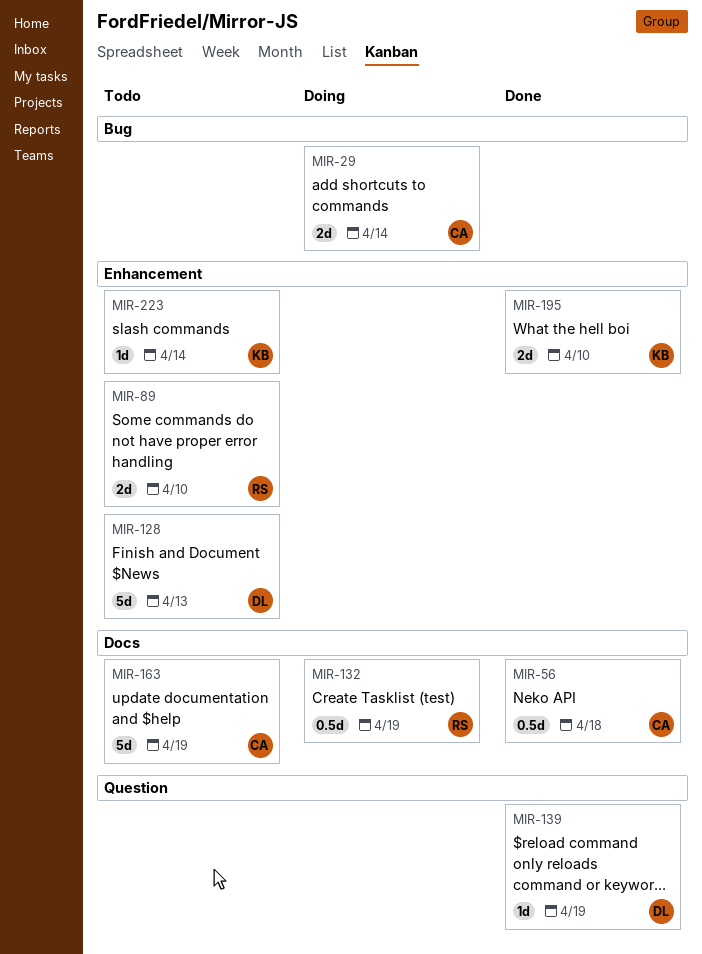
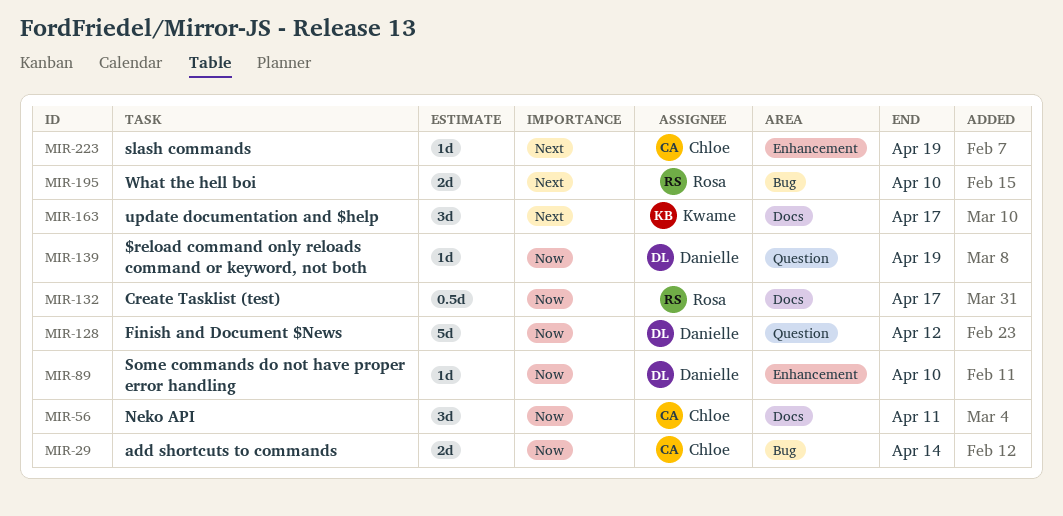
MIR-56, estimate: 0.5d -> 3d
MIR-56, due: Apr 18 -> Apr 11
MIR-89, owner: Rosa -> Danielle
MIR-89, estimate: 2d -> 1d
MIR-128, label: Enhancement -> Question
MIR-128, due: Apr 13 -> Apr 12
MIR-132, due: Apr 19 -> Apr 17
MIR-163, owner: Chloe -> Kwame
MIR-163, estimate: 5d -> 3d
MIR-163, due: Apr 19 -> Apr 17
MIR-195, owner: Kwame -> Rosa
MIR-195, label: Enhancement -> Bug
MIR-223, owner: Kwame -> Chloe
MIR-223, due: Apr 14 -> Apr 19

